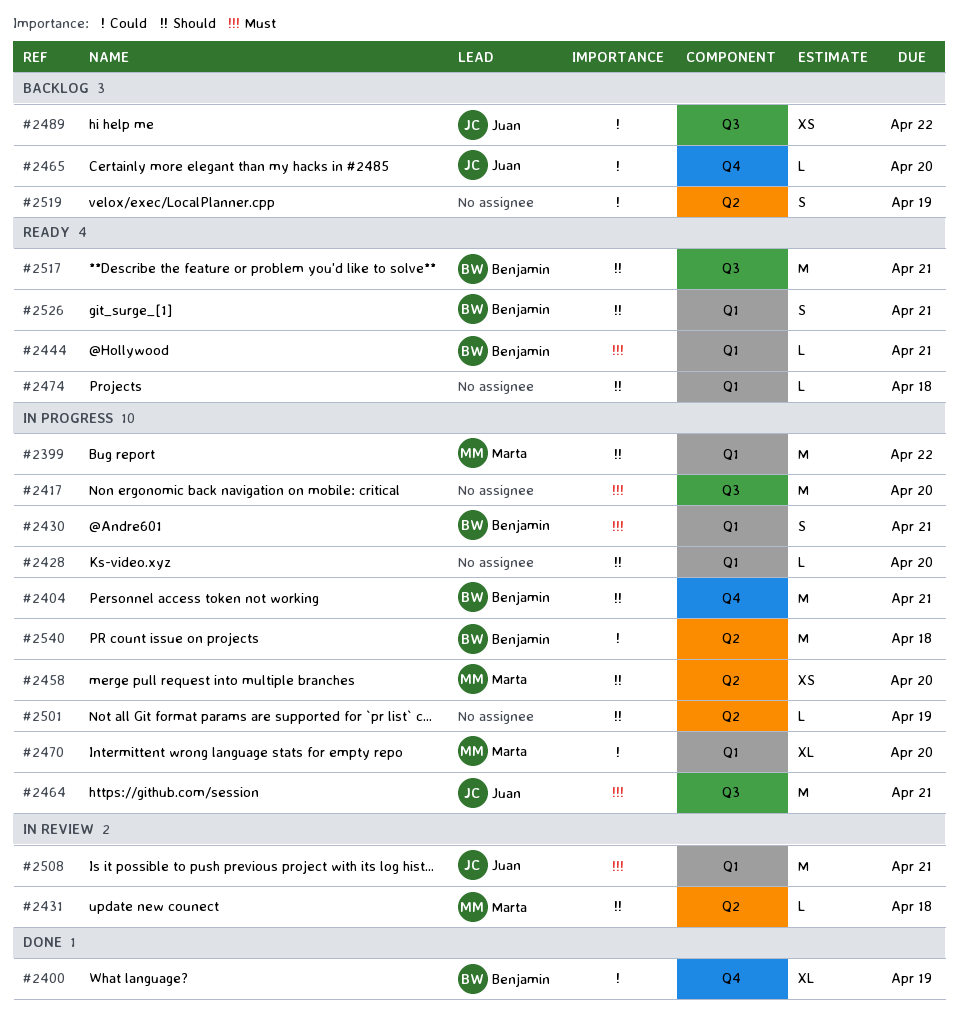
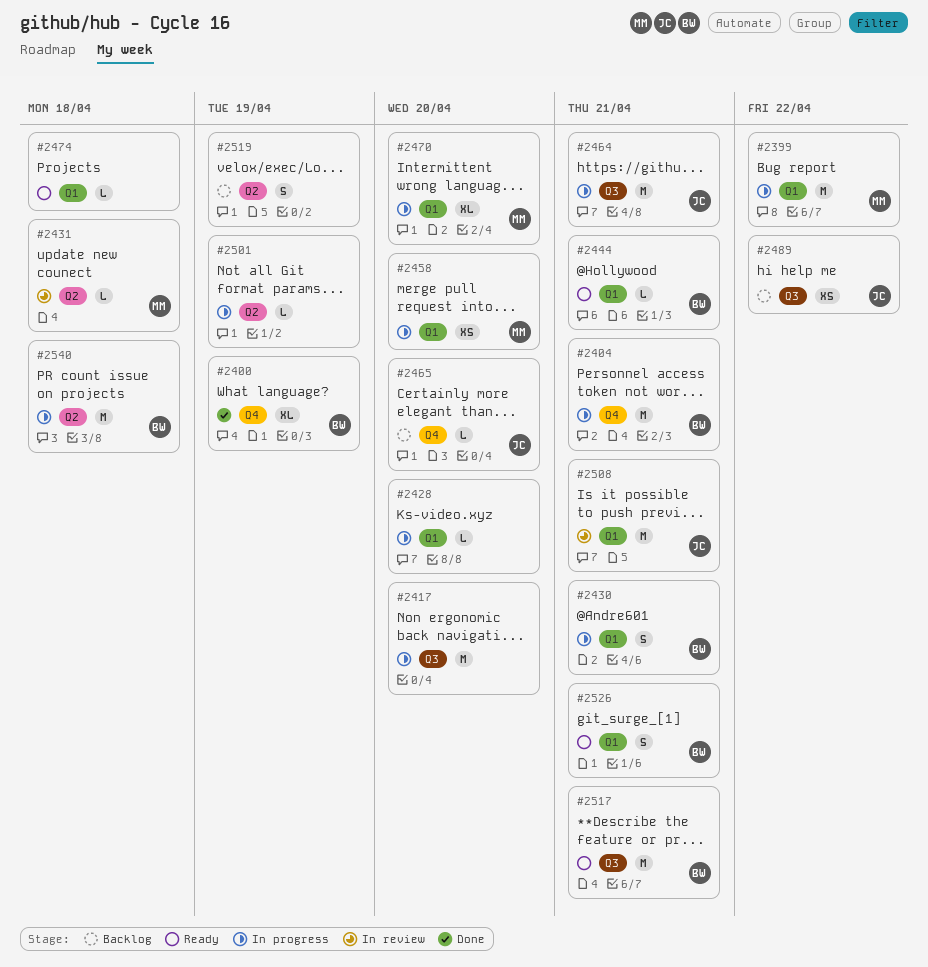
#2458, label: Q2 -> Q1

